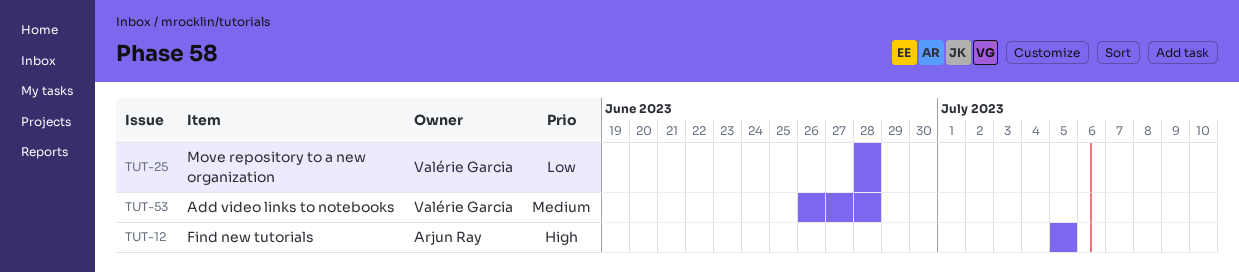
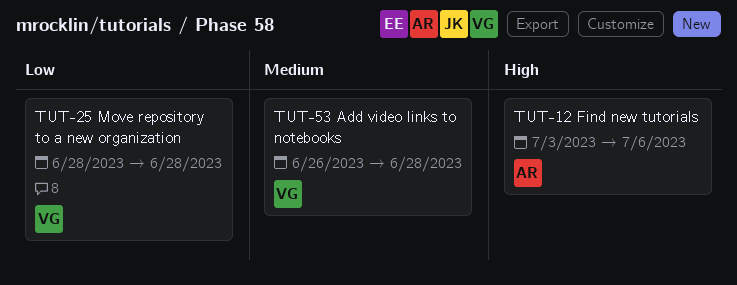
TUT-12, start: Jul 5 -> Jul 3
TUT-12, due: Jul 5 -> Jul 6

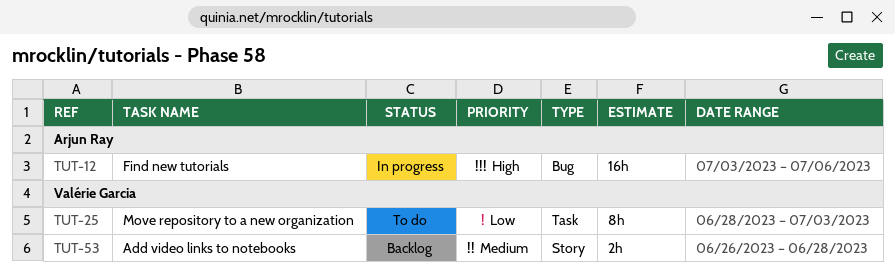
TUT-25, due: Jun 28 -> Jul 3

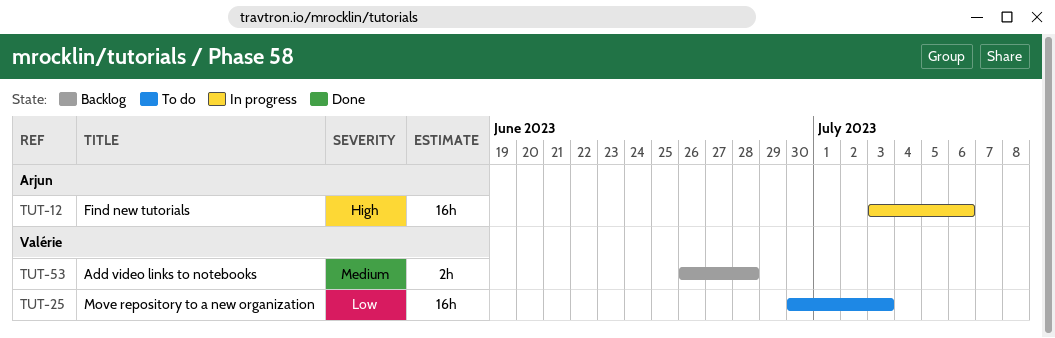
TUT-25, estimate: 8h -> 16h
TUT-25, start: Jun 28 -> Jun 30

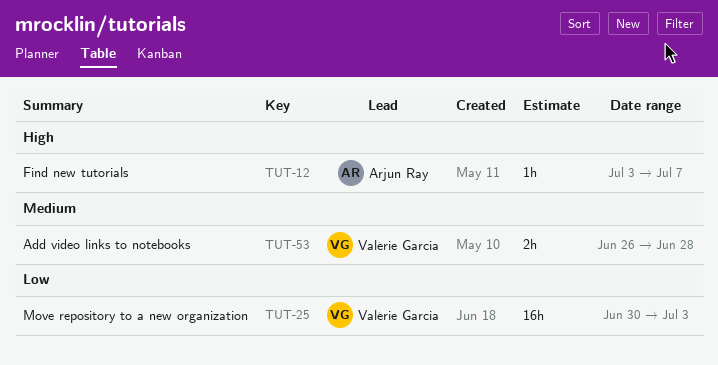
TUT-12, estimate: 16h -> 1h
TUT-12, due: Jul 6 -> Jul 7

